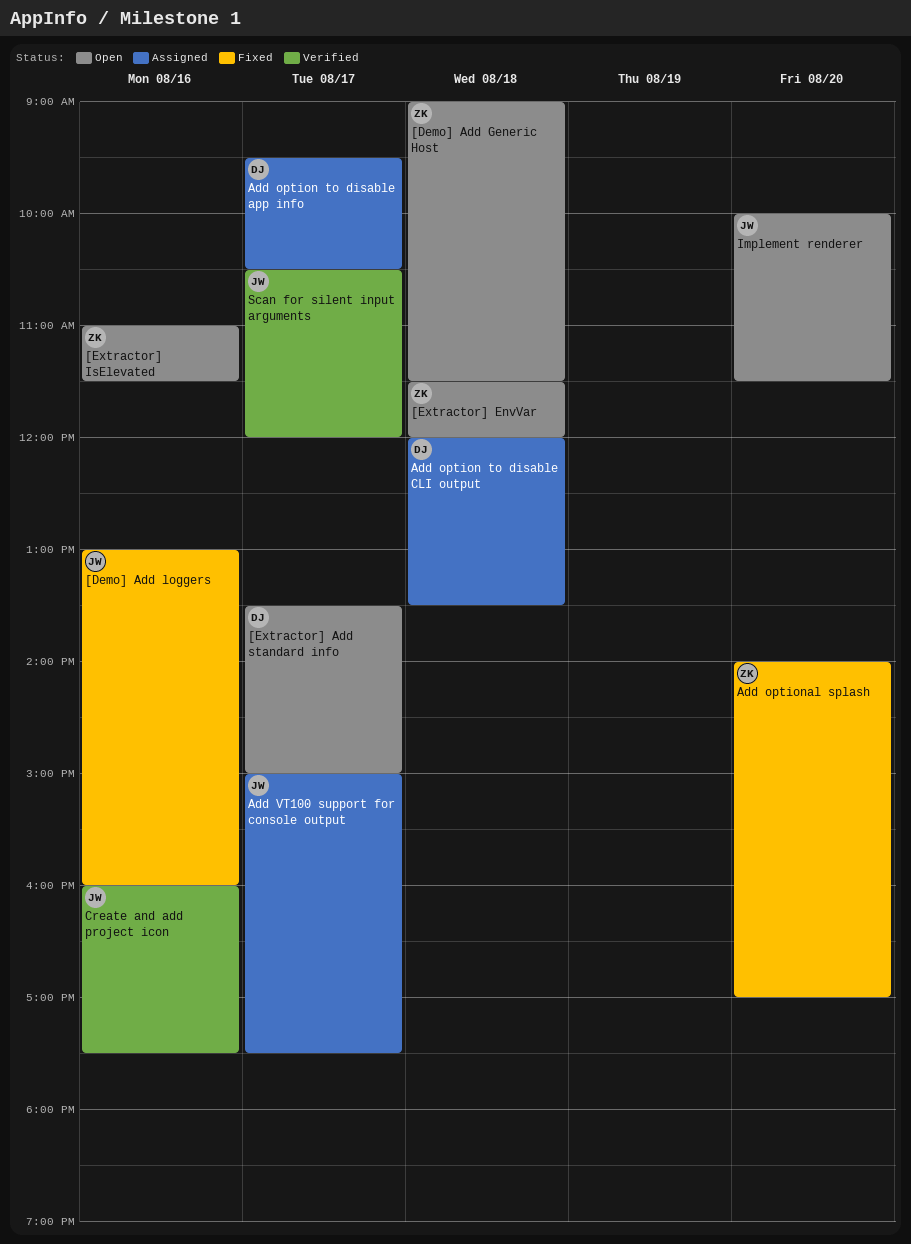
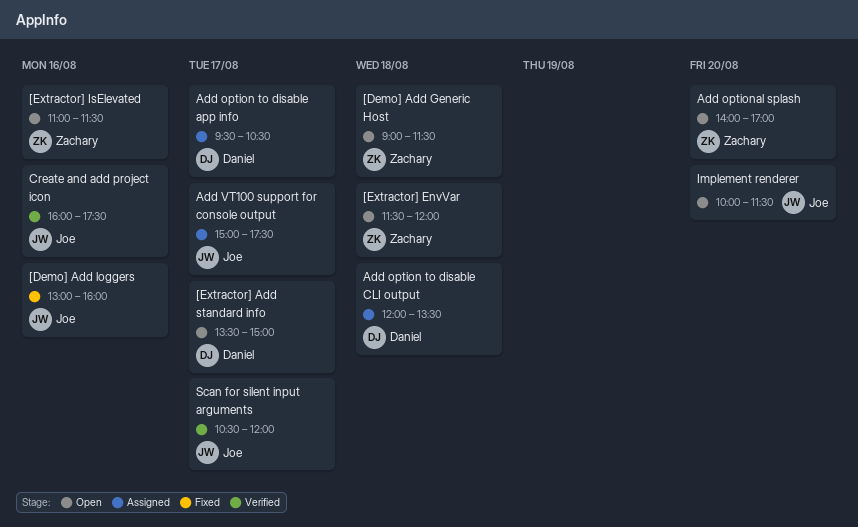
Add optional splash, status: Fixed -> Open

